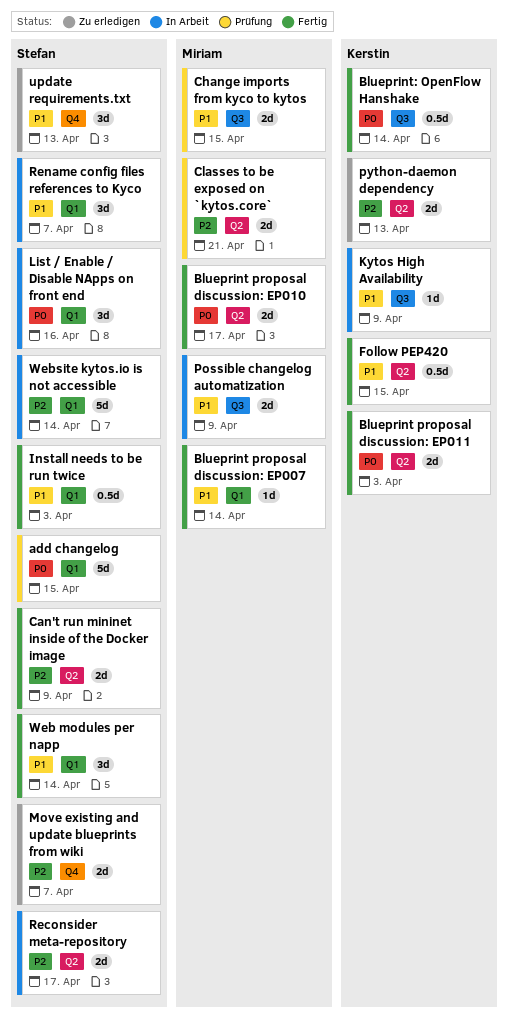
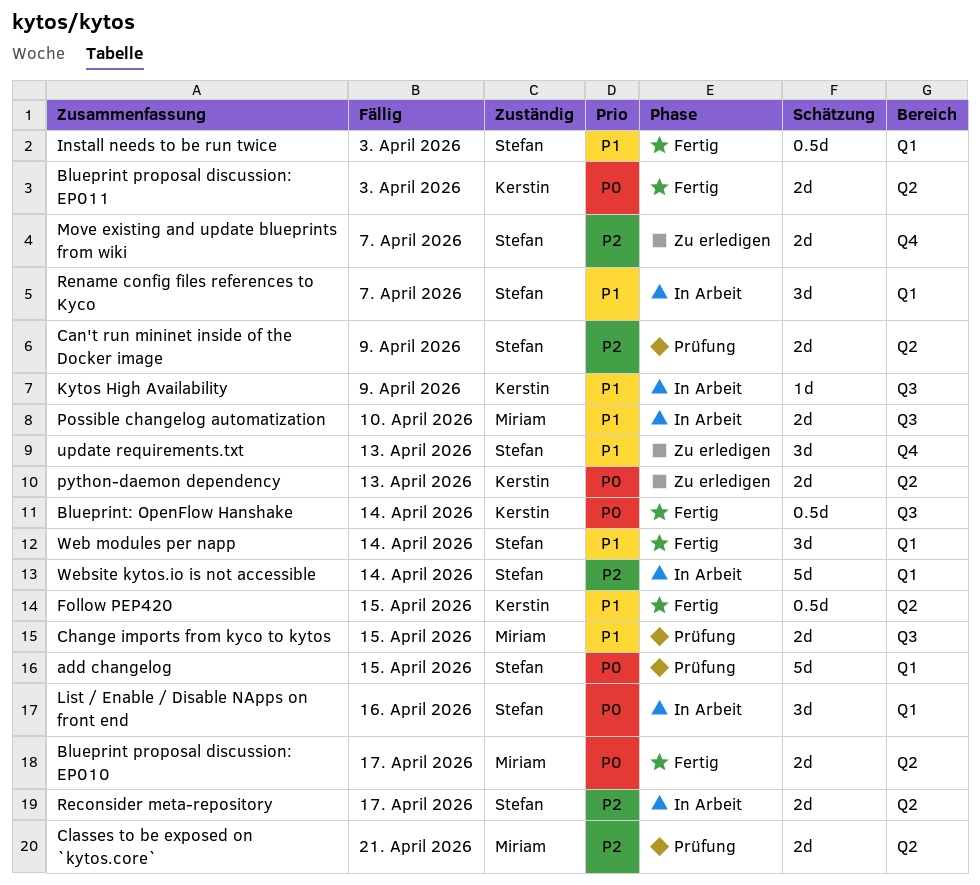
Blueprint proposal discussion: EP007: present -> none
Can't run mininet inside of the Docker image, status: Fertig -> Prüfung
Possible changelog automatization, due: Apr 9 -> Apr 10
python-daemon dependency, priority: P2 -> P0

